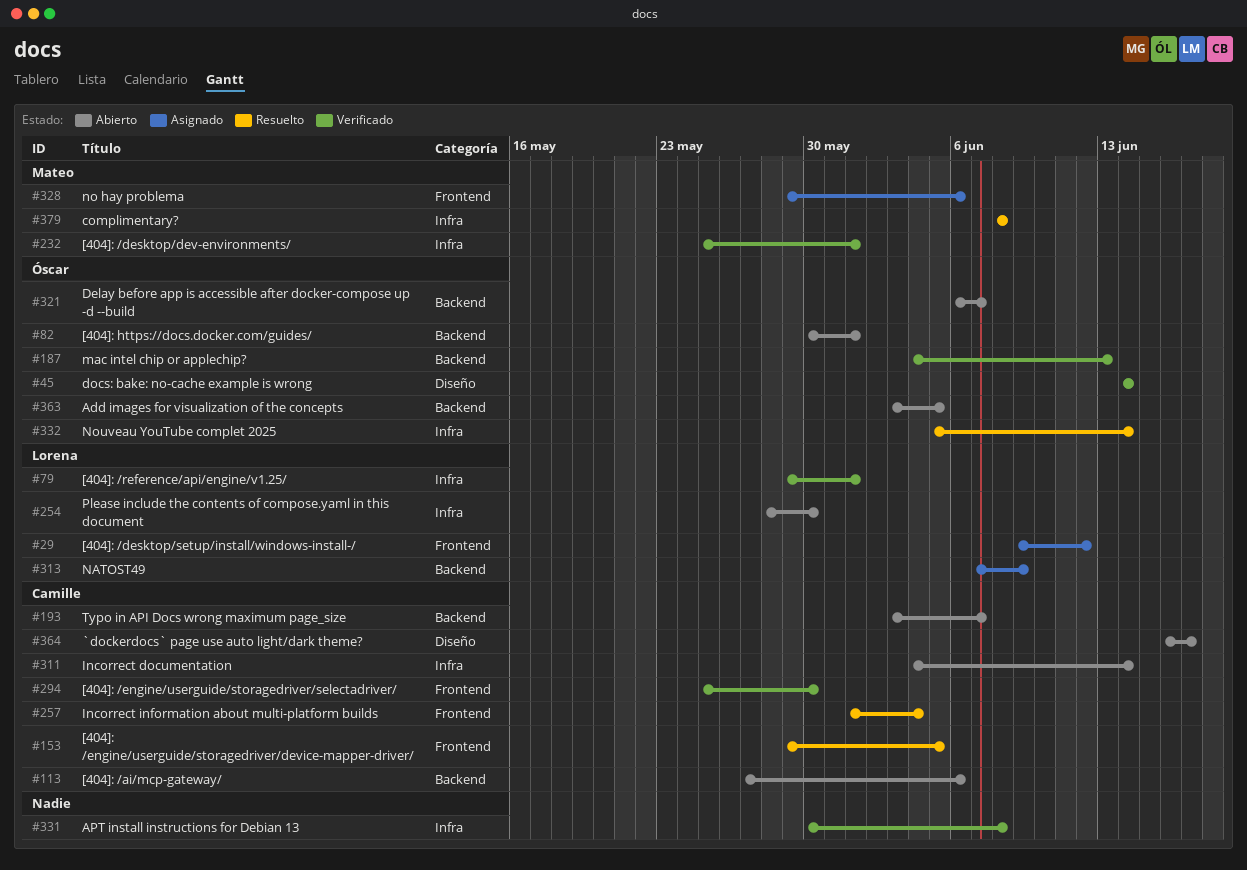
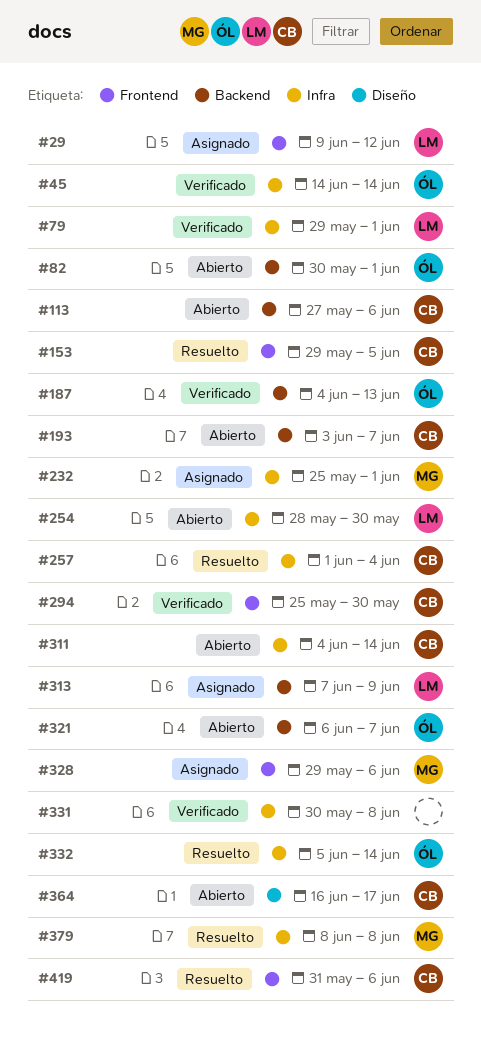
#45, label: Diseño -> Infra
#232, status: Verificado -> Asignado
#257, label: Frontend -> Infra
#363: present -> none
#419: none -> present

